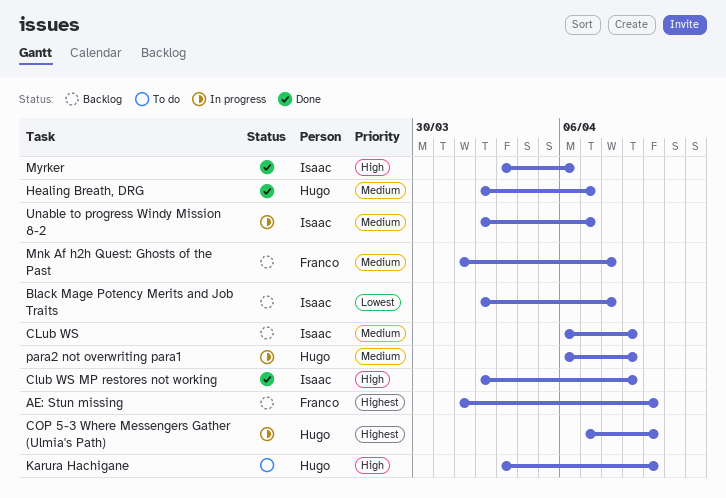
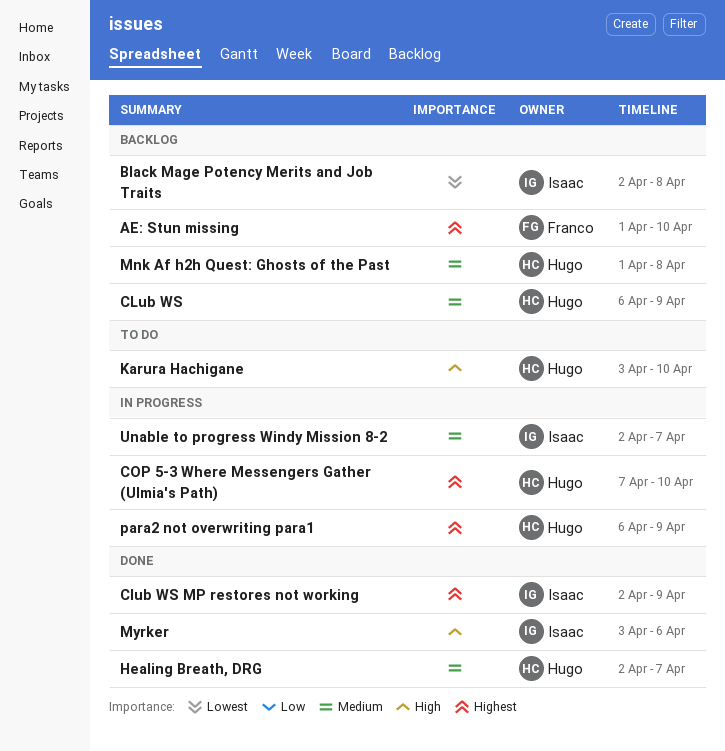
CLub WS, owner: Isaac -> Hugo
Club WS MP restores not working, priority: High -> Highest
Mnk Af h2h Quest: Ghosts of the Past, owner: Franco -> Hugo
para2 not overwriting para1, priority: Medium -> Highest

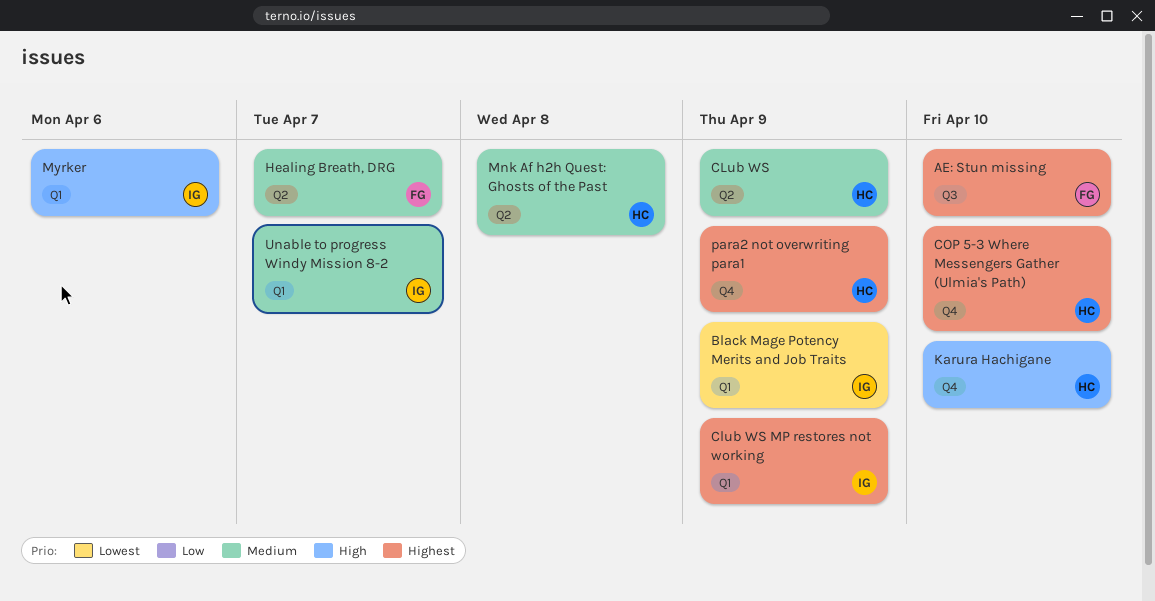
Black Mage Potency Merits and Job Traits, due: Apr 8 -> Apr 9
Healing Breath, DRG, owner: Hugo -> Franco

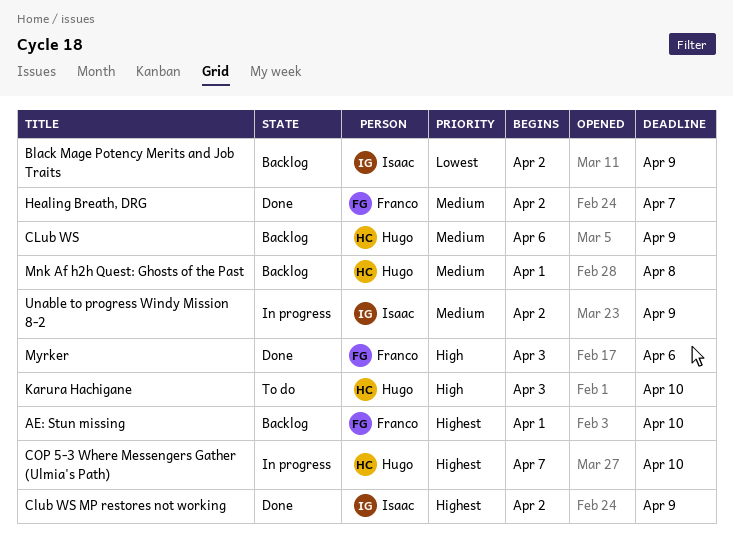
Myrker, owner: Isaac -> Franco
para2 not overwriting para1: present -> none
Unable to progress Windy Mission 8-2, due: Apr 7 -> Apr 9

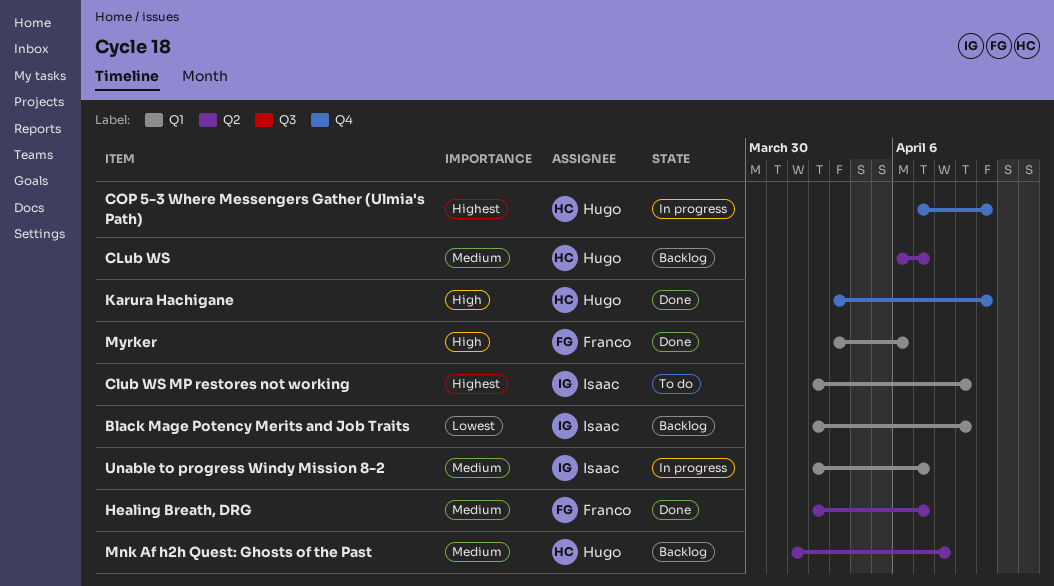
AE: Stun missing: present -> none
CLub WS, due: Apr 9 -> Apr 7
Club WS MP restores not working, status: Done -> To do
Karura Hachigane, status: To do -> Done
Unable to progress Windy Mission 8-2, due: Apr 9 -> Apr 7

